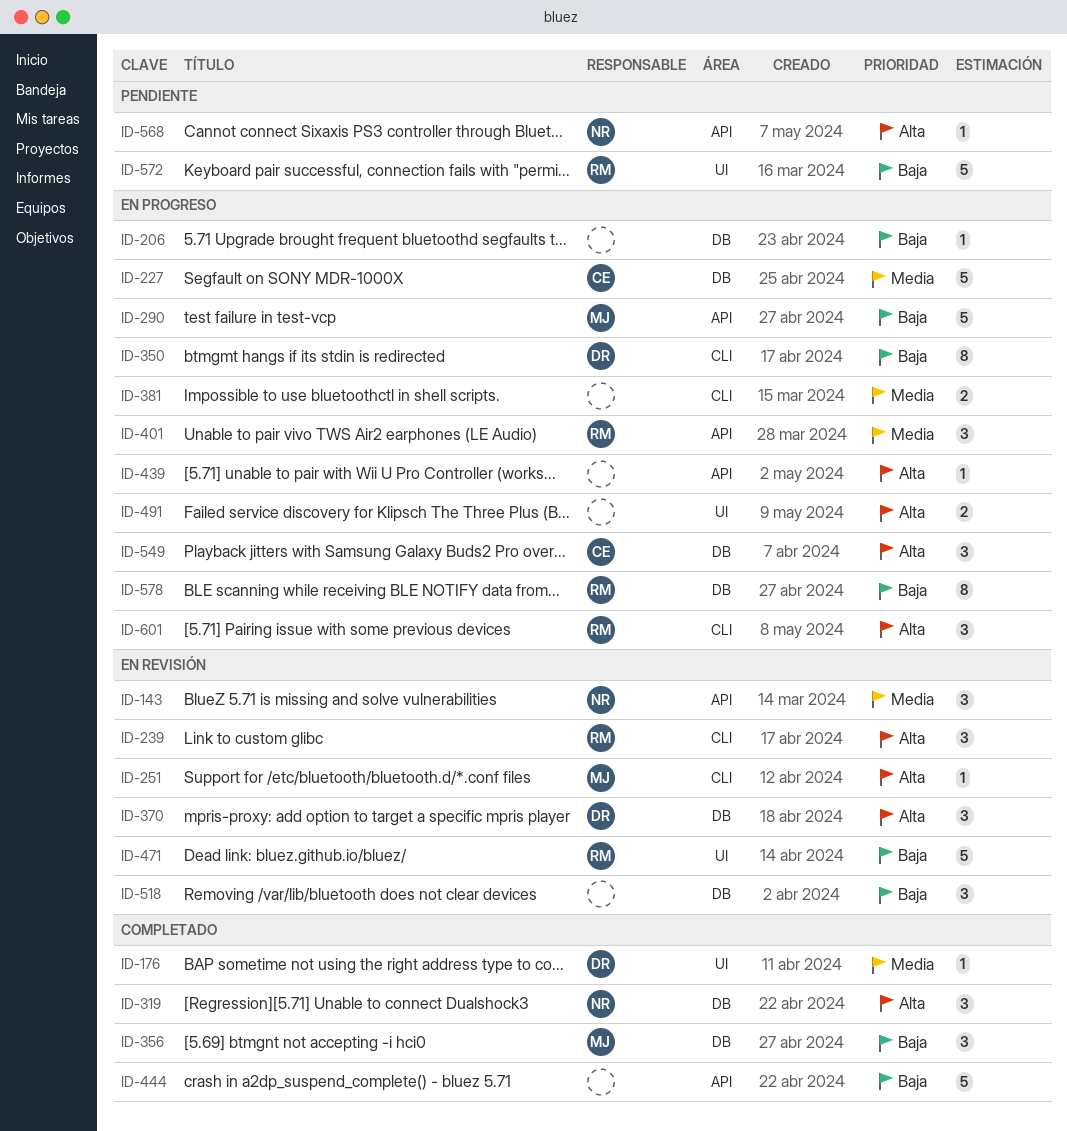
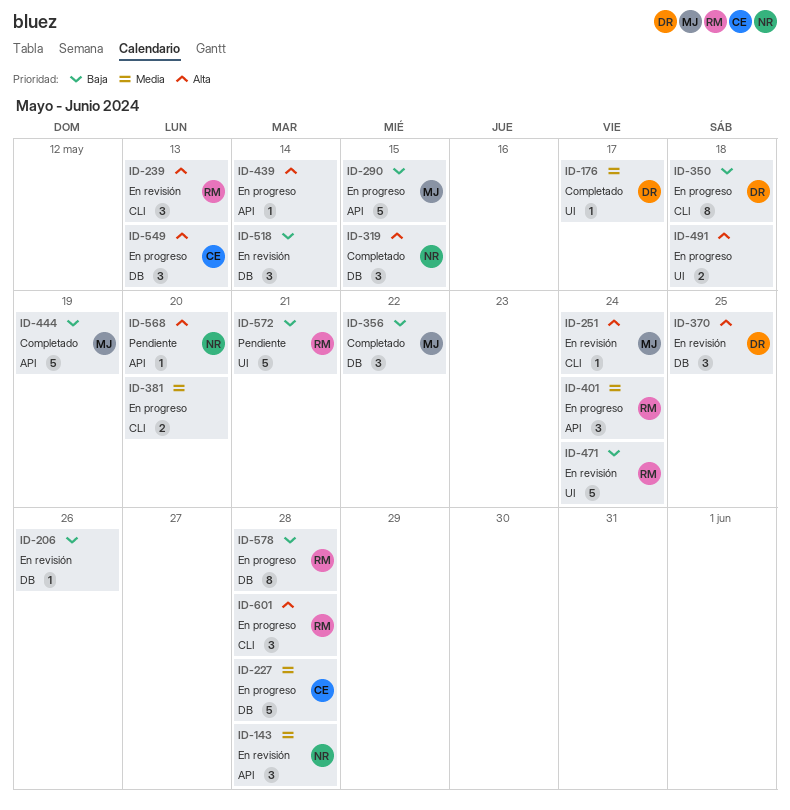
ID-206, status: En progreso -> En revisión
ID-444, owner: none -> MJ

